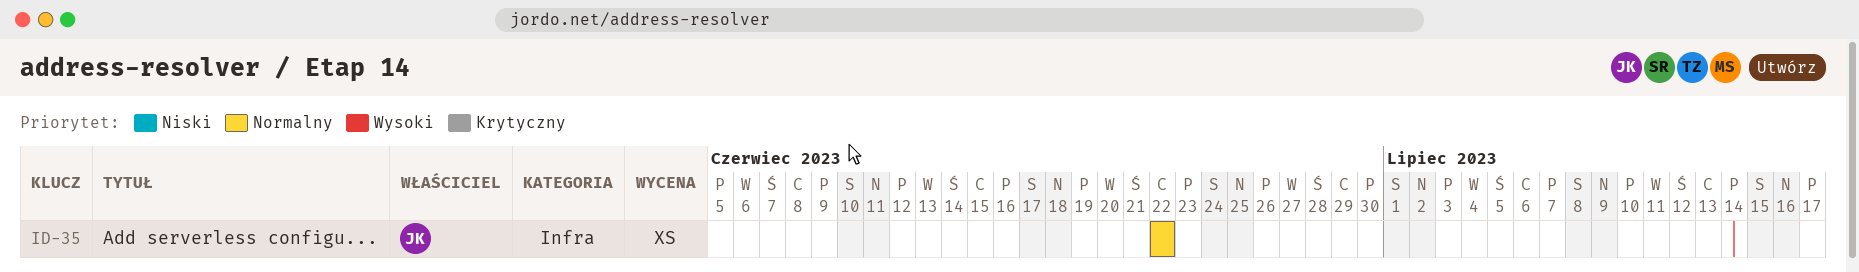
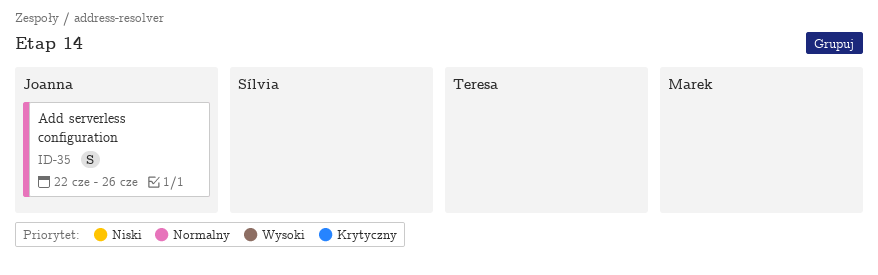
ID-35, estimate: XS -> S
ID-35, due: Jun 22 -> Jun 26

